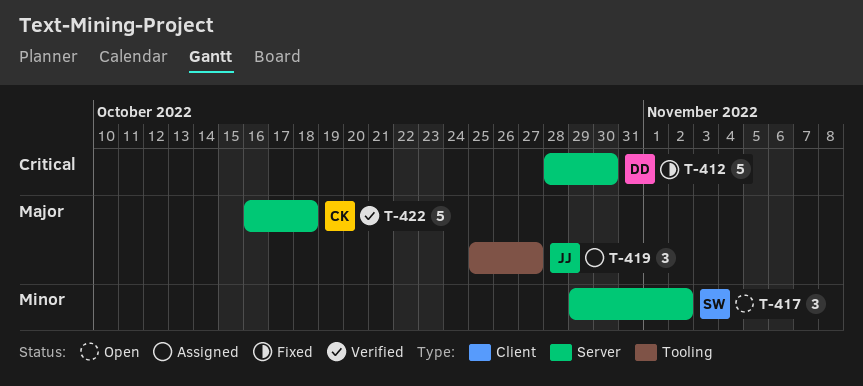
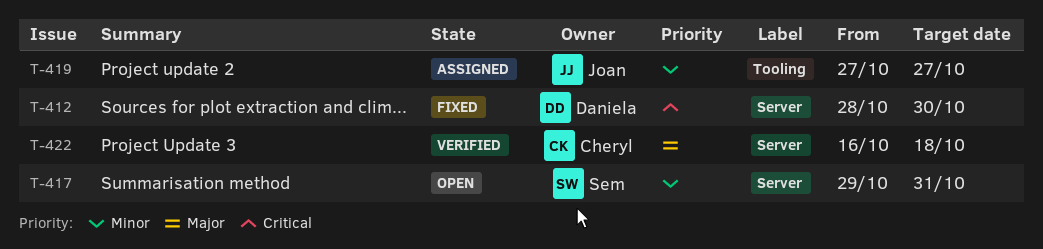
T-417, due: Nov 2 -> Oct 31
T-419, priority: Major -> Minor
T-419, start: Oct 25 -> Oct 27

